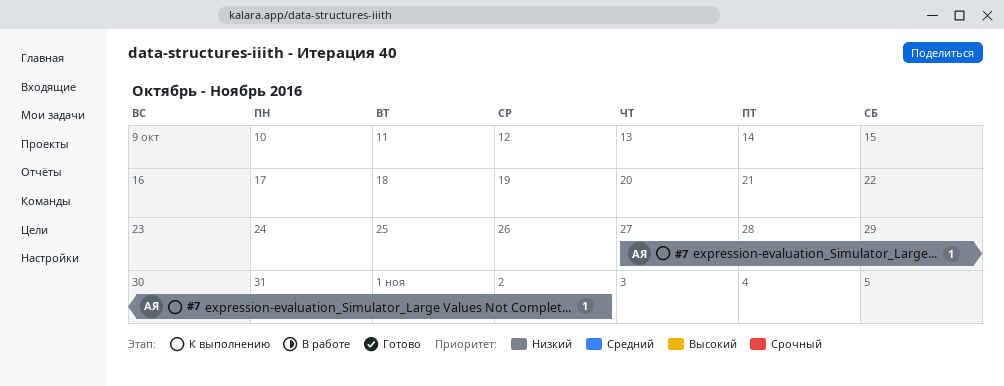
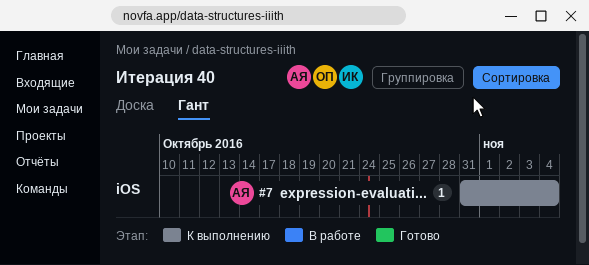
#7, start: Oct 27 -> Oct 31
#7, due: Nov 2 -> Nov 4

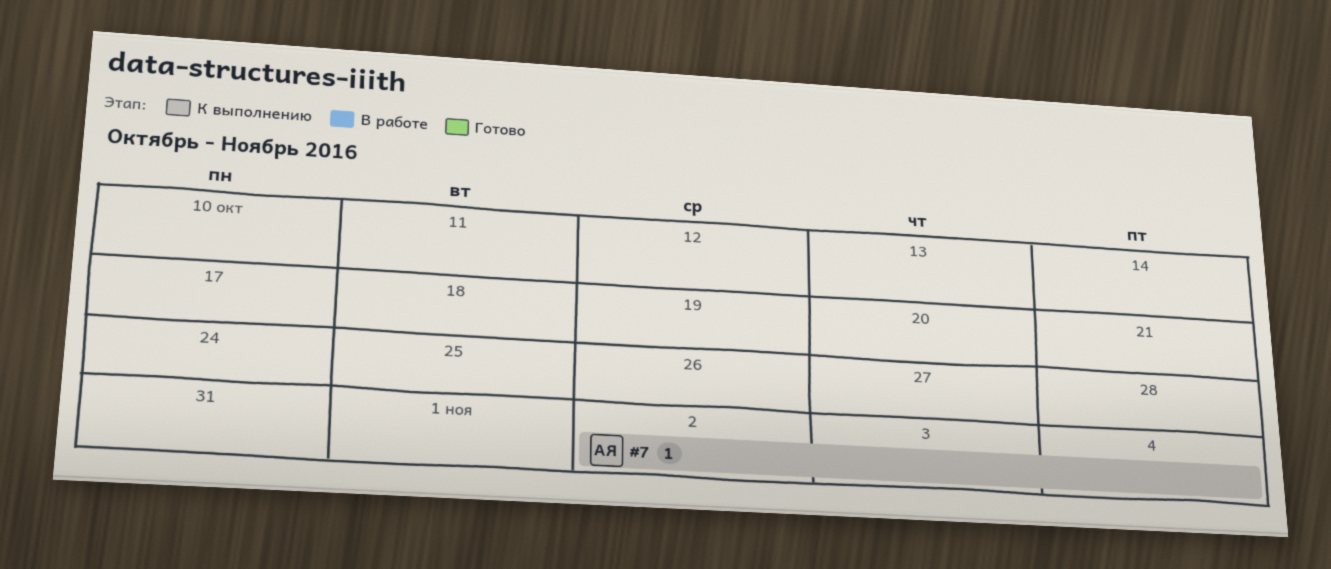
#7, start: Oct 31 -> Nov 2

